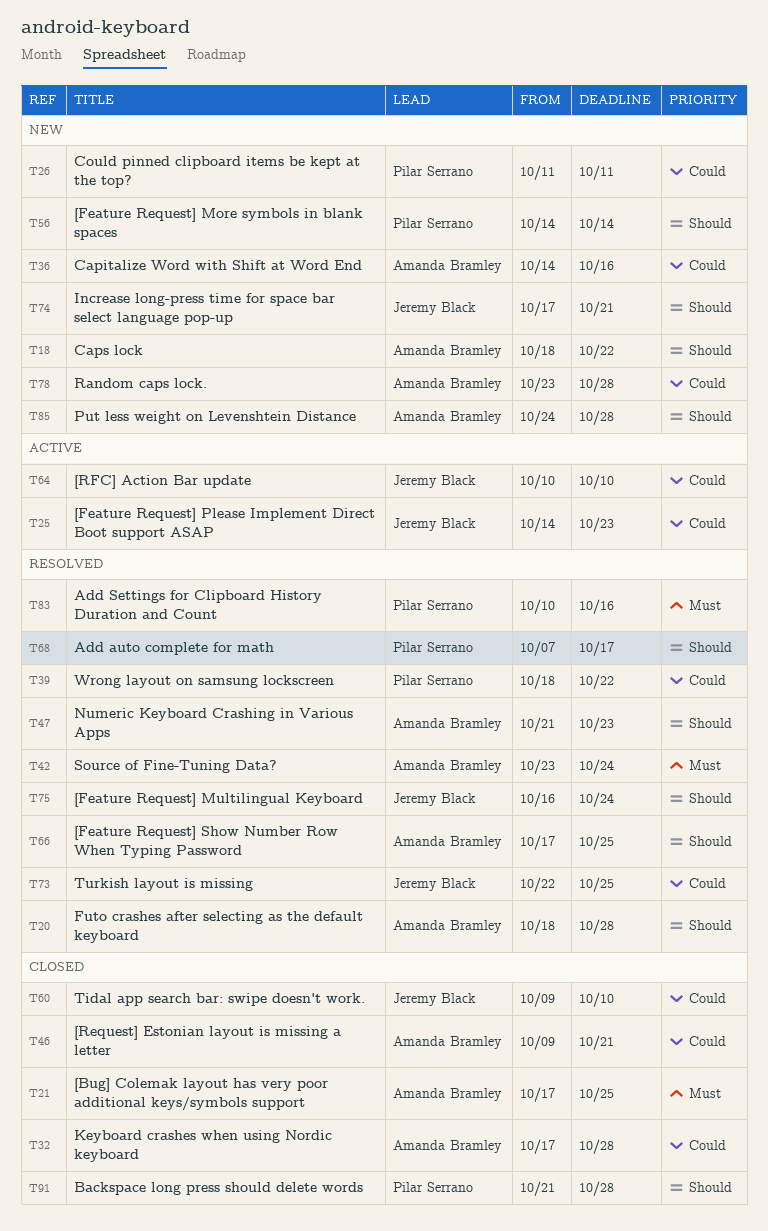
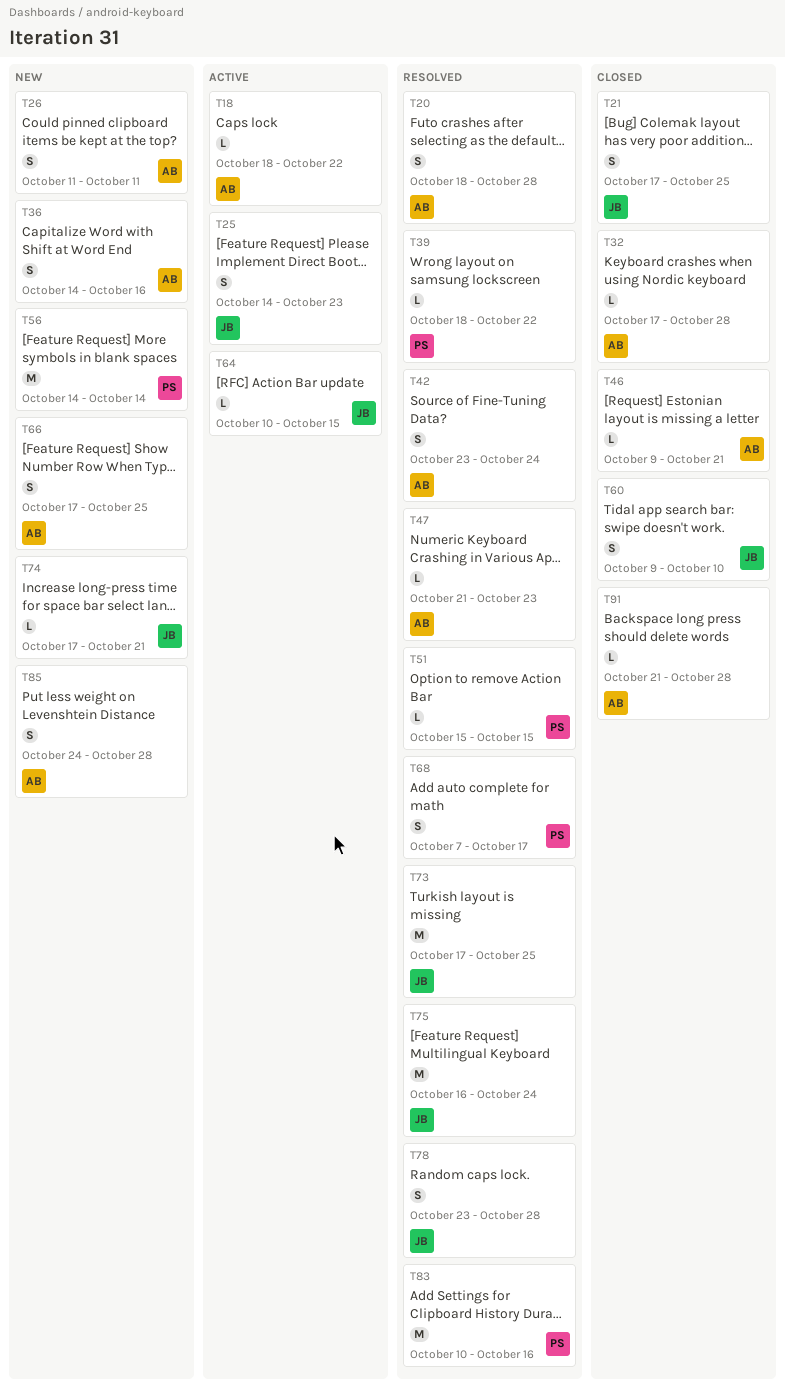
T18, status: New -> Active
T21, owner: Amanda Bramley -> Jeremy Black
T26, owner: Pilar Serrano -> Amanda Bramley
T51: none -> present
T64, due: Oct 10 -> Oct 15
T66, status: Resolved -> New
T73, start: Oct 22 -> Oct 17
T78, status: New -> Resolved
T78, owner: Amanda Bramley -> Jeremy Black
T91, owner: Pilar Serrano -> Amanda Bramley

